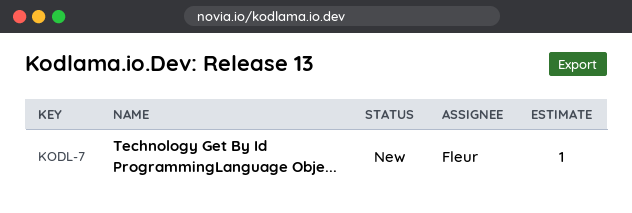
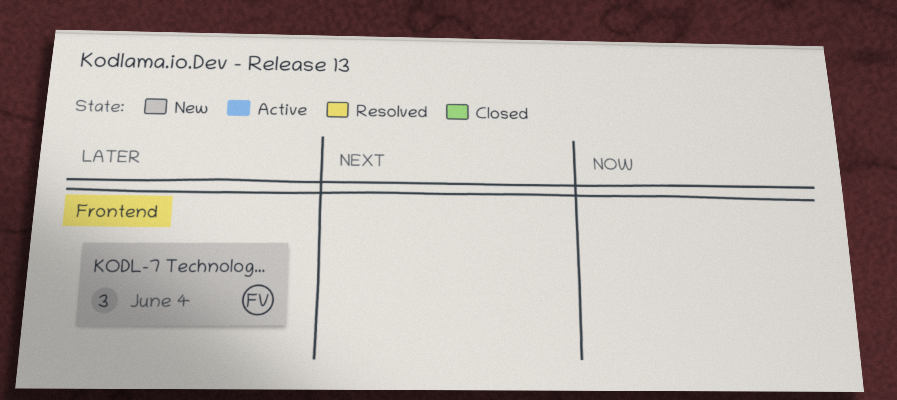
KODL-7, estimate: 1 -> 3

